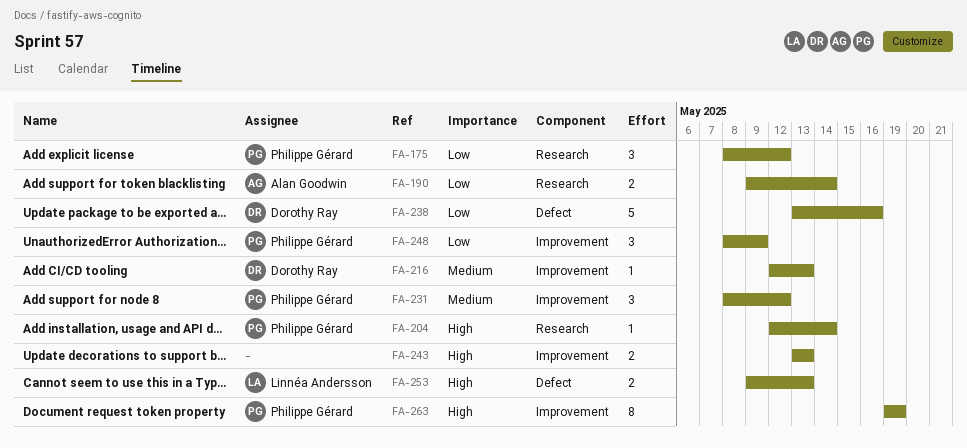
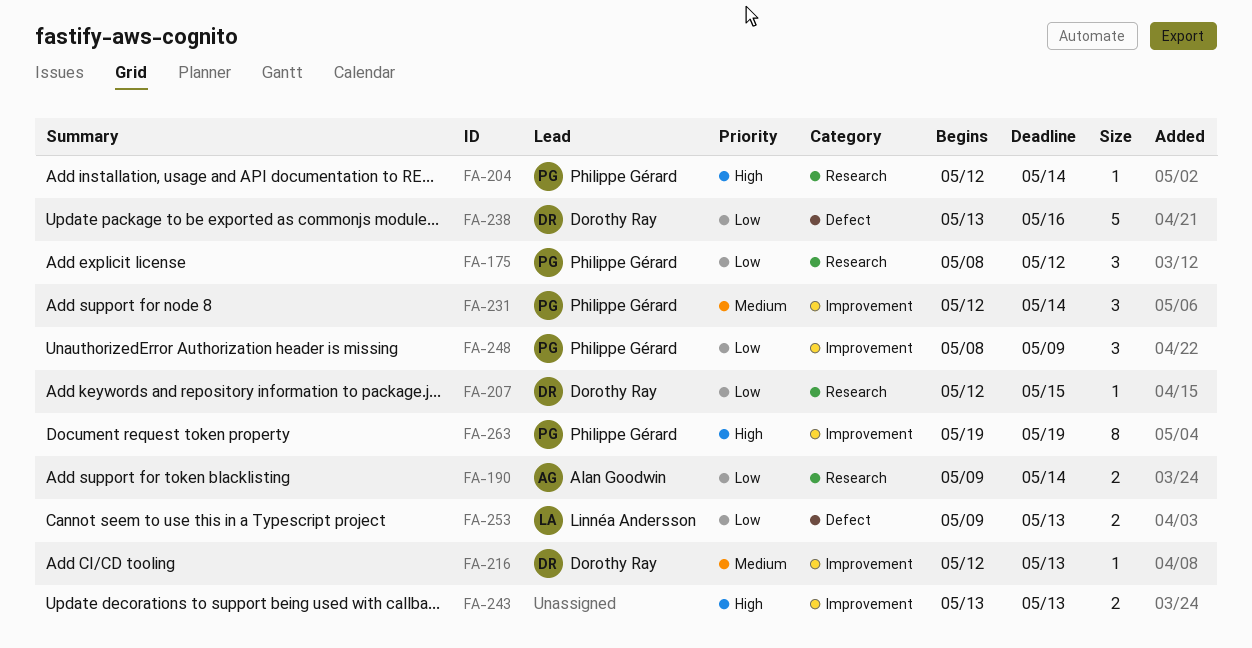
FA-207: none -> present
FA-231, start: May 8 -> May 12
FA-231, due: May 12 -> May 14
FA-253, priority: High -> Low

